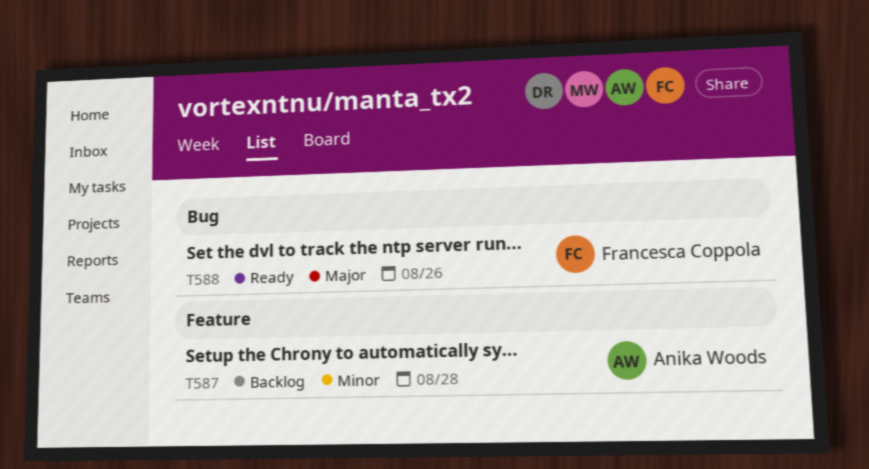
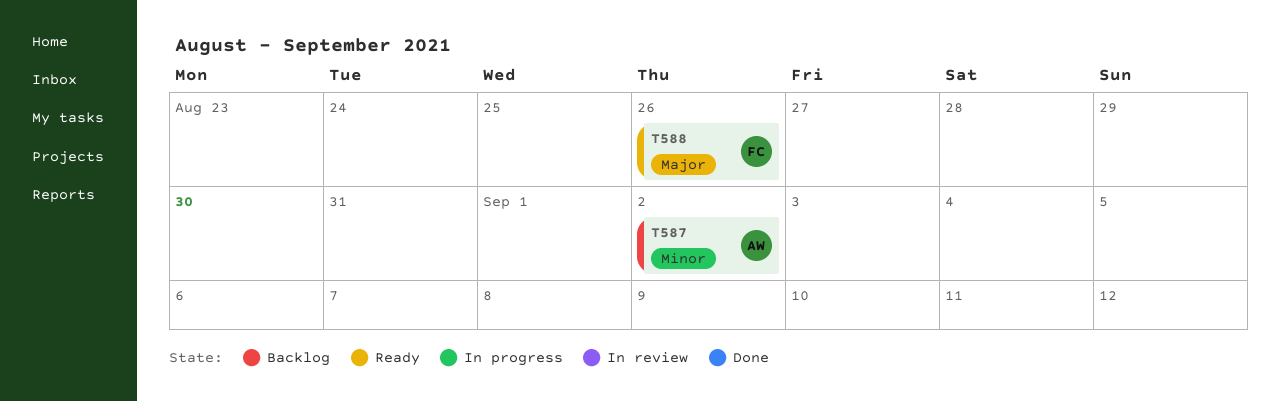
T587, due: Aug 28 -> Sep 2

